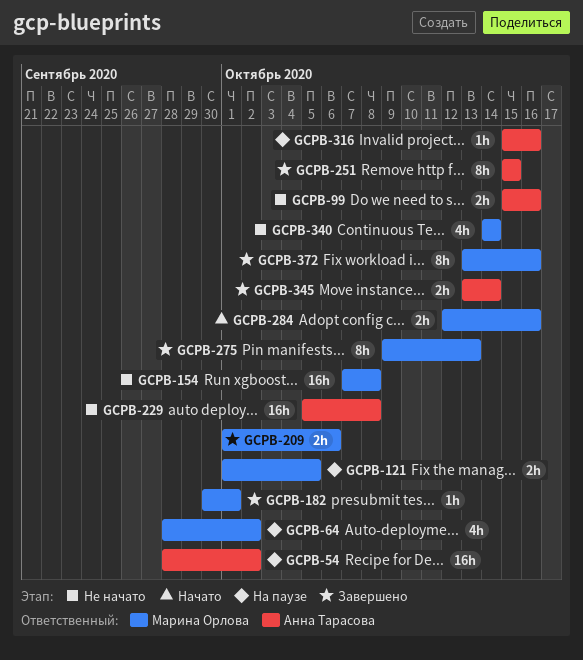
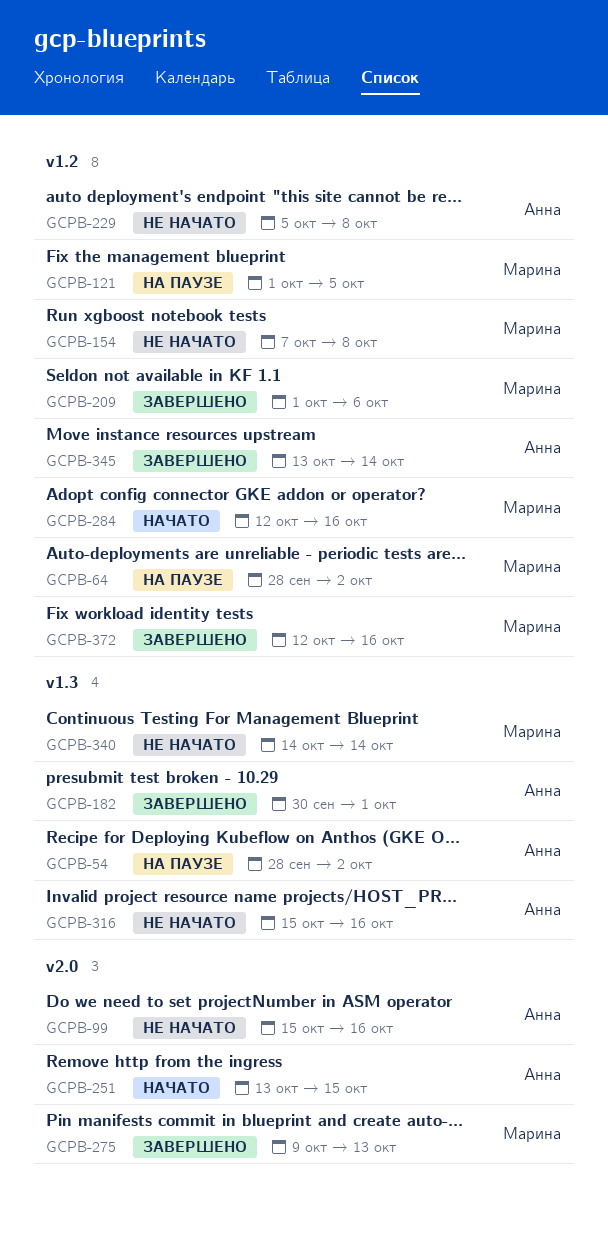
GCPB-182, owner: Марина Орлова -> Анна Тарасова
GCPB-251, status: Завершено -> Начато
GCPB-251, start: Oct 15 -> Oct 13
GCPB-316, status: На паузе -> Не начато
GCPB-372, start: Oct 13 -> Oct 12

